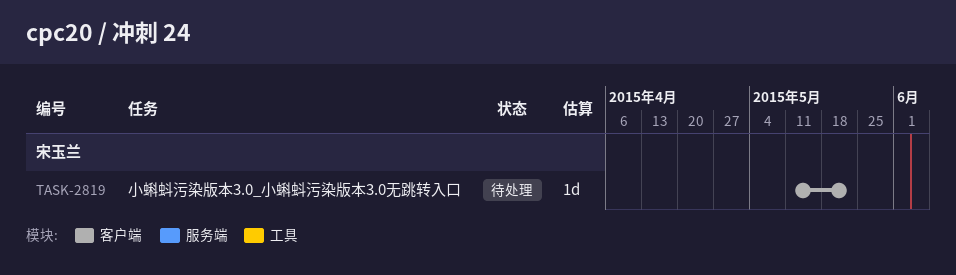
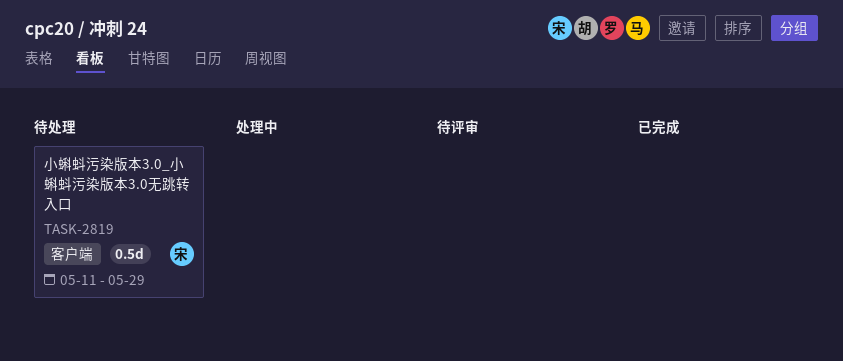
TASK-2819, estimate: 1d -> 0.5d
TASK-2819, due: May 22 -> May 29

